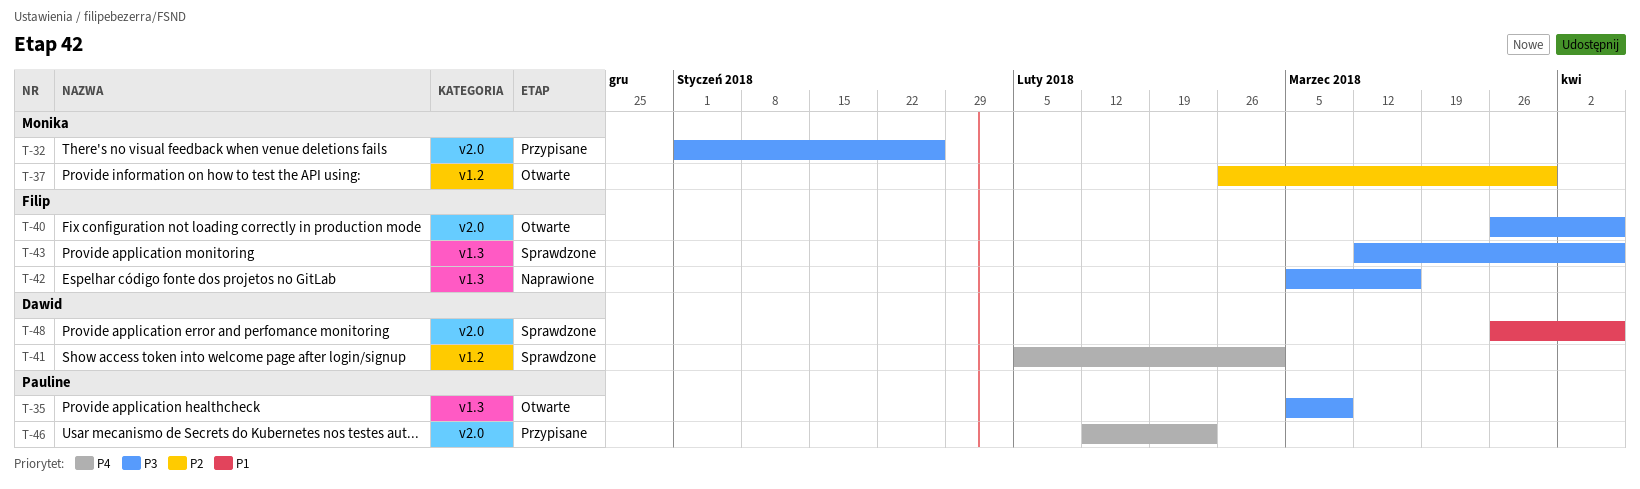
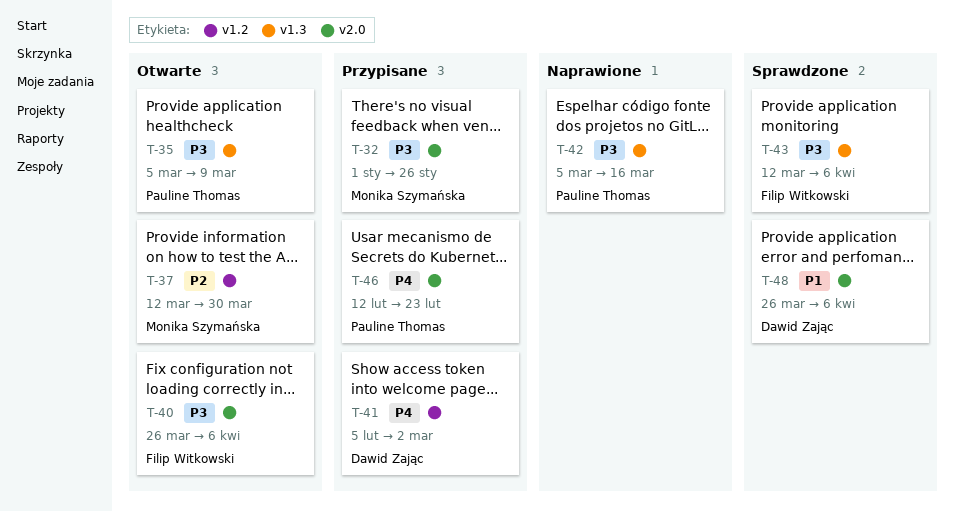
T-37, start: Feb 26 -> Mar 12
T-41, status: Sprawdzone -> Przypisane
T-42, owner: Filip Witkowski -> Pauline Thomas

